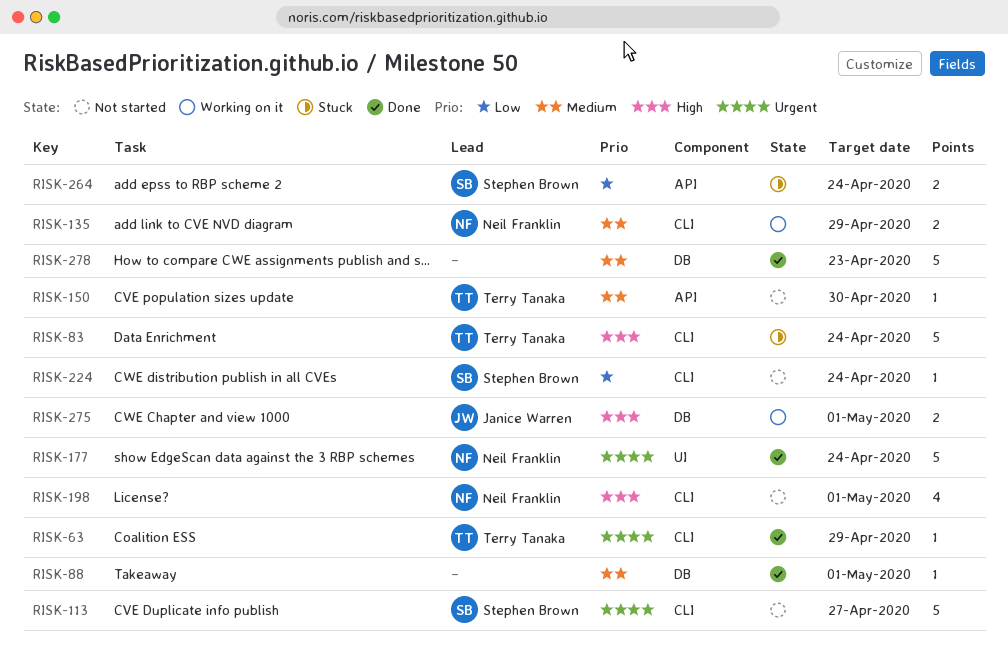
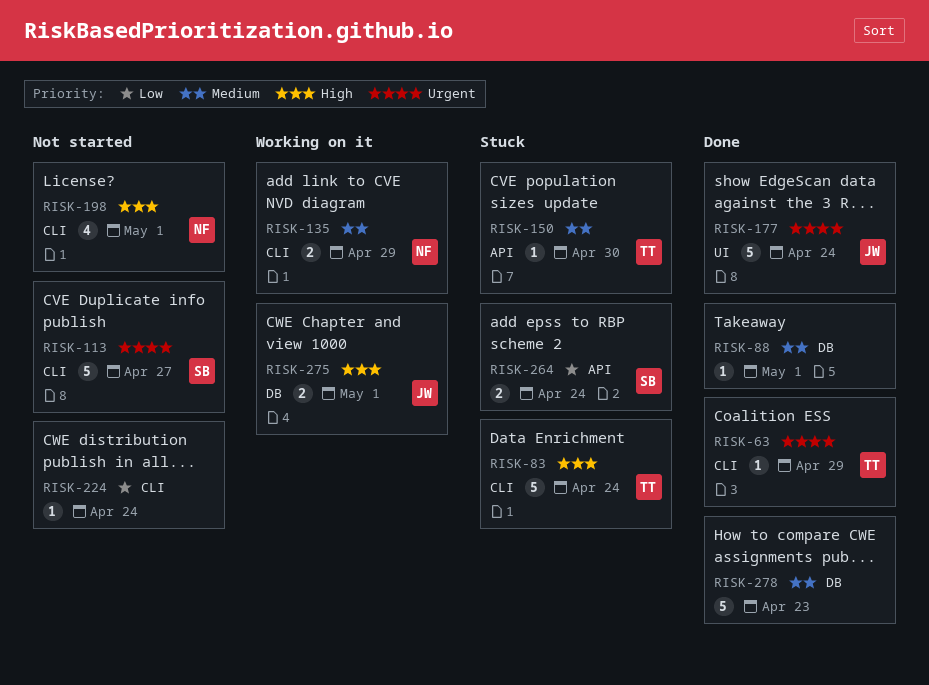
RISK-150, status: Not started -> Stuck
RISK-177, owner: Neil Franklin -> Janice Warren
RISK-224, owner: Stephen Brown -> none

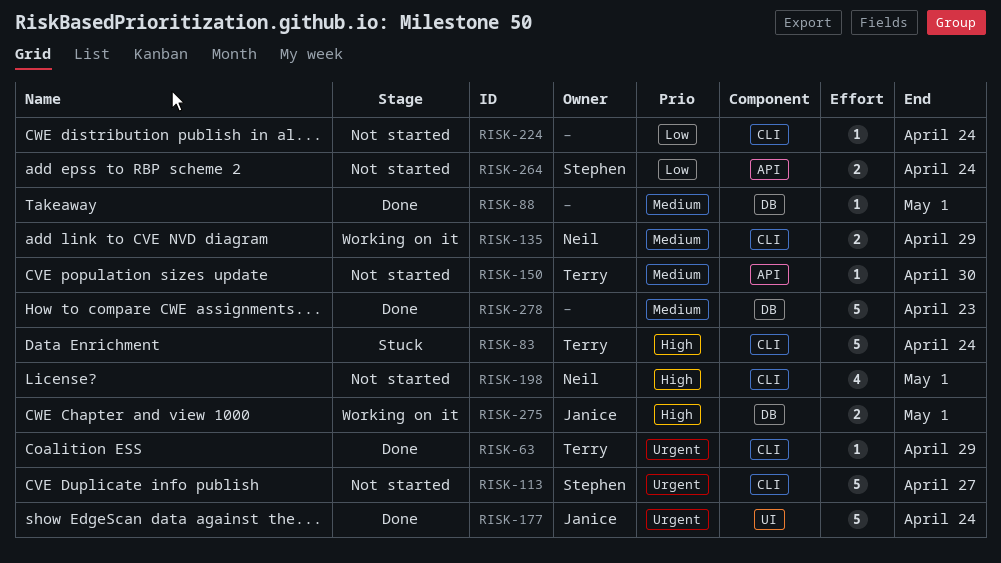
RISK-150, status: Stuck -> Not started
RISK-264, status: Stuck -> Not started

